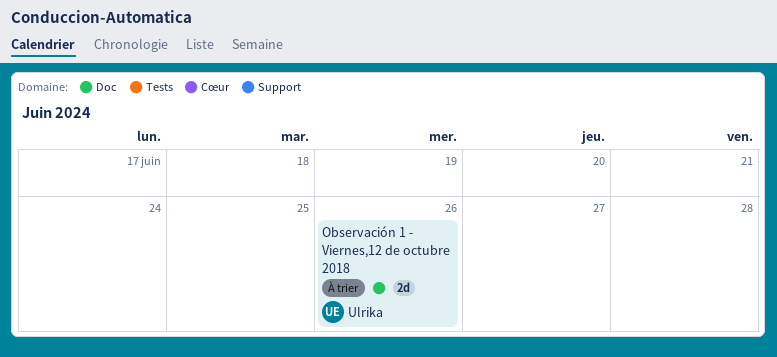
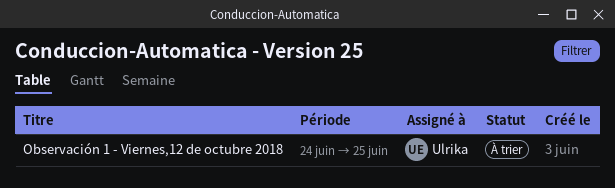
Observación 1 - Viernes,12 de octubre 2018, due: Jun 26 -> Jun 25

